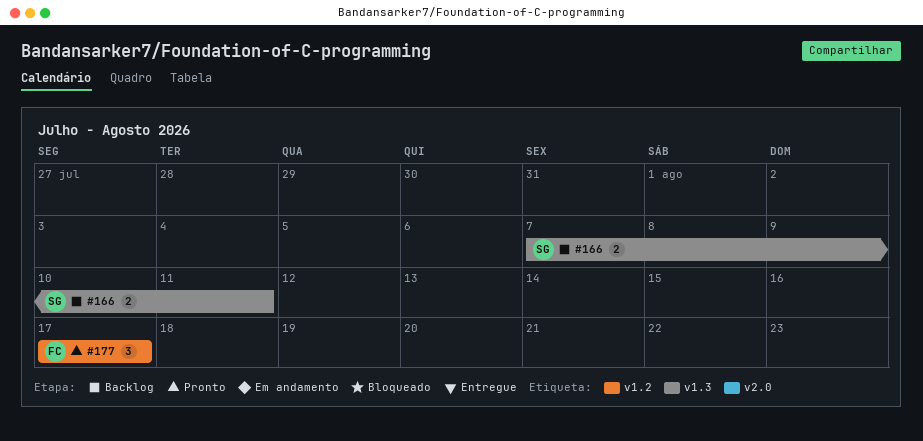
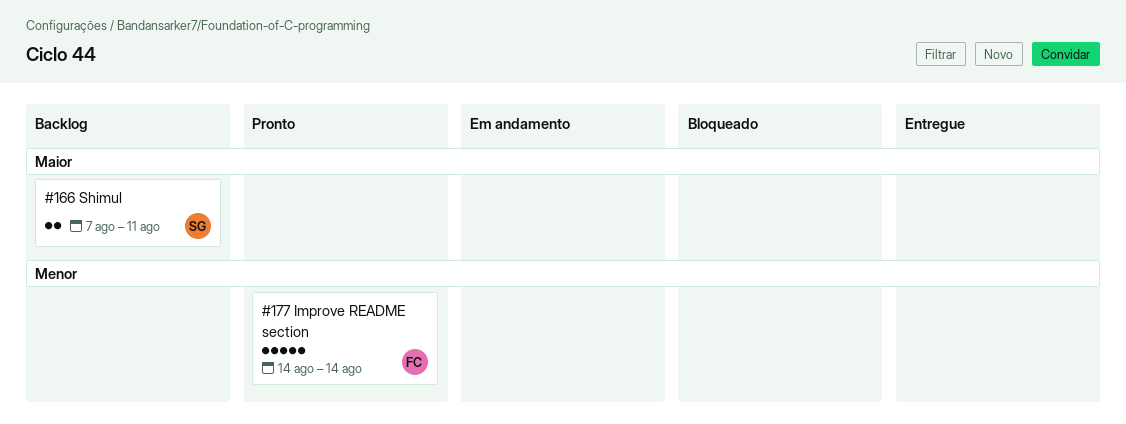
#177, estimate: 3 -> 5
#177, start: Aug 17 -> Aug 14
#177, due: Aug 17 -> Aug 14

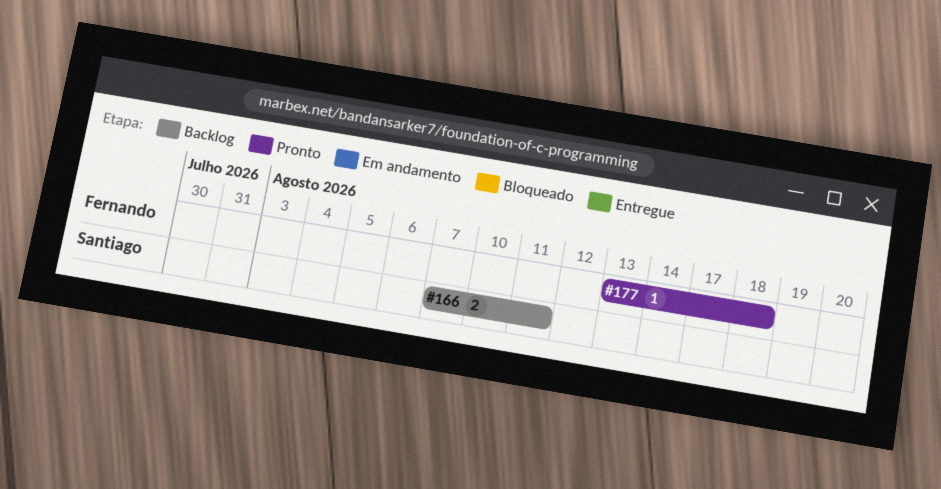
#177, estimate: 5 -> 1
#177, start: Aug 14 -> Aug 13
#177, due: Aug 14 -> Aug 18

